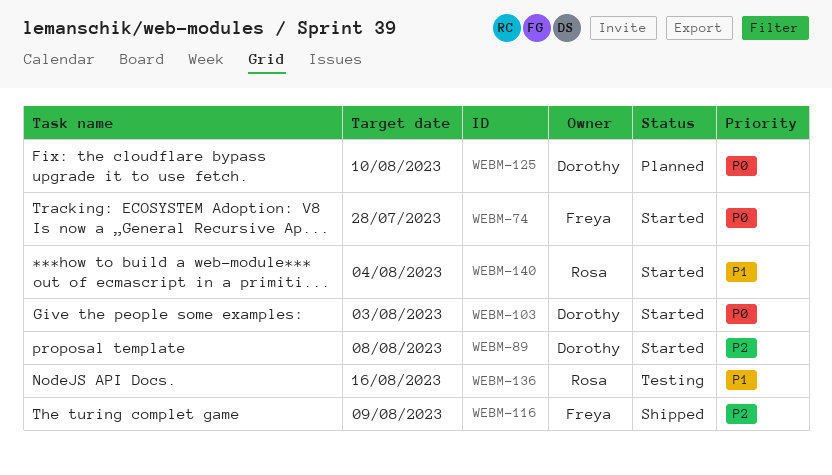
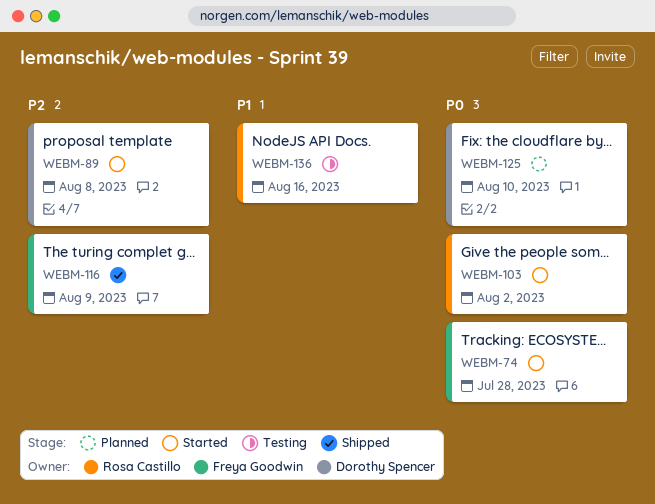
WEBM-103, owner: Dorothy Spencer -> Rosa Castillo
WEBM-103, due: Aug 3 -> Aug 2
WEBM-140: present -> none

